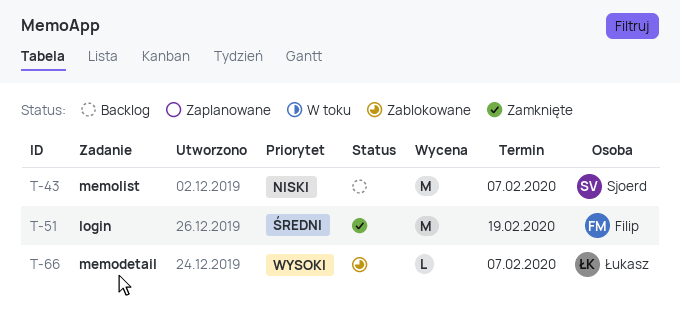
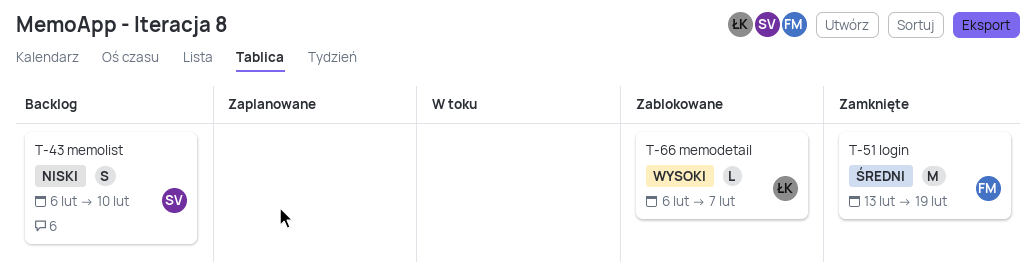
T-43, estimate: M -> S
T-43, due: Feb 7 -> Feb 10

